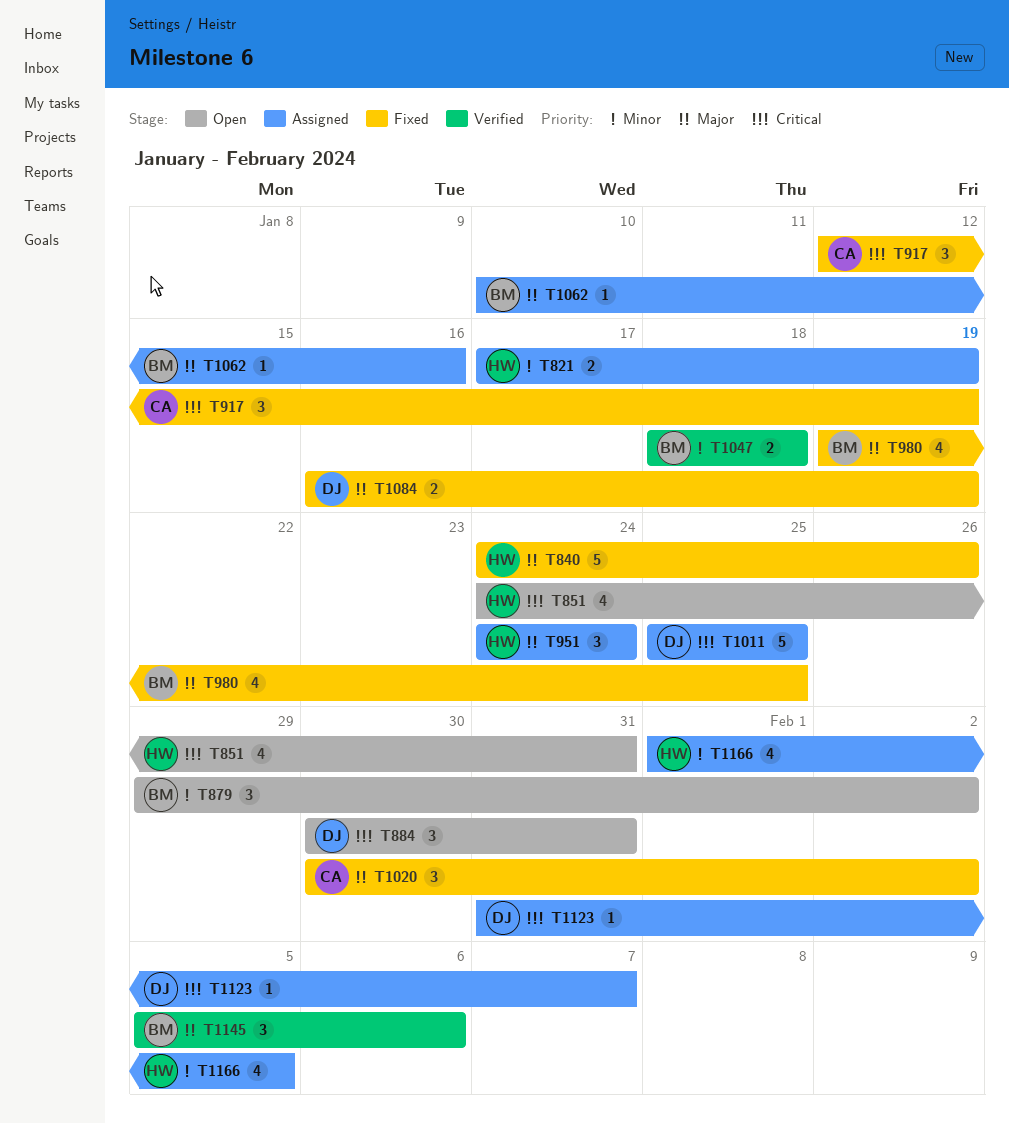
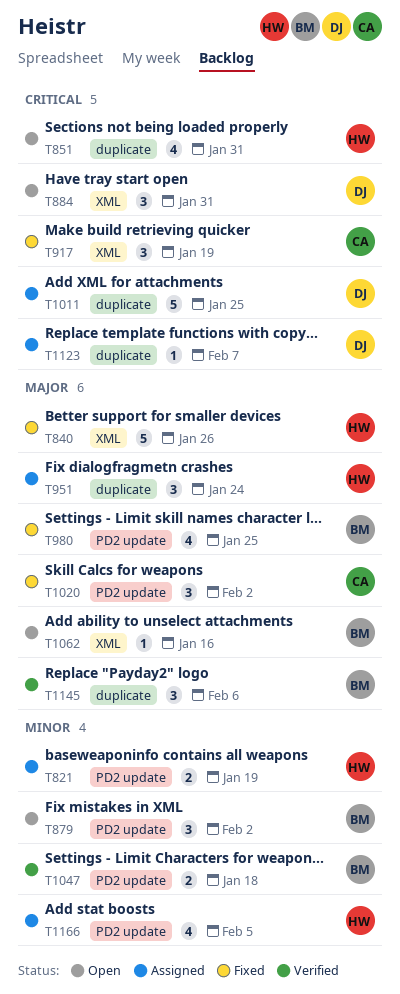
T1062, status: Assigned -> Open
T1084: present -> none

